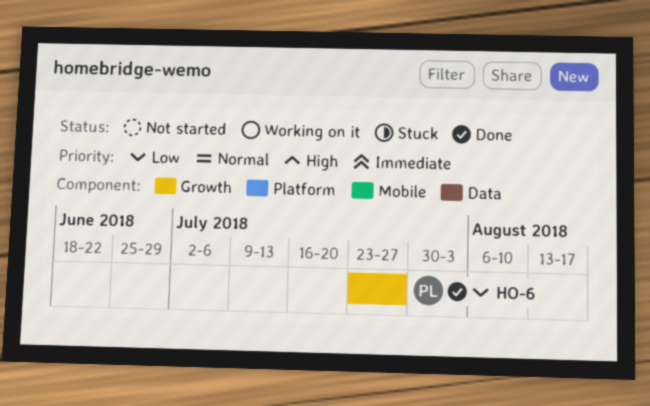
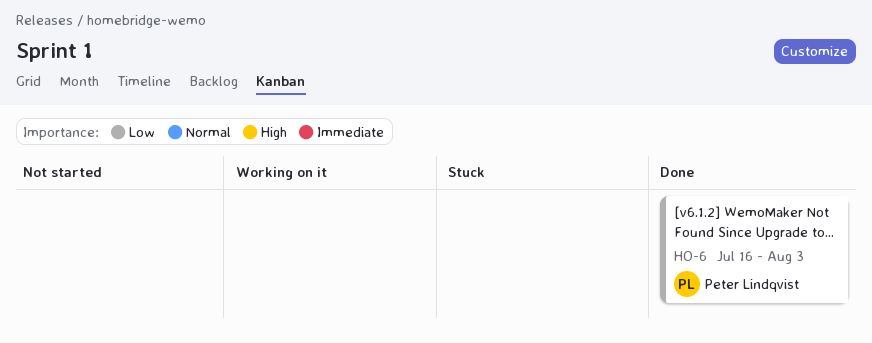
HO-6, start: Jul 23 -> Jul 16
HO-6, due: Jul 27 -> Aug 3

